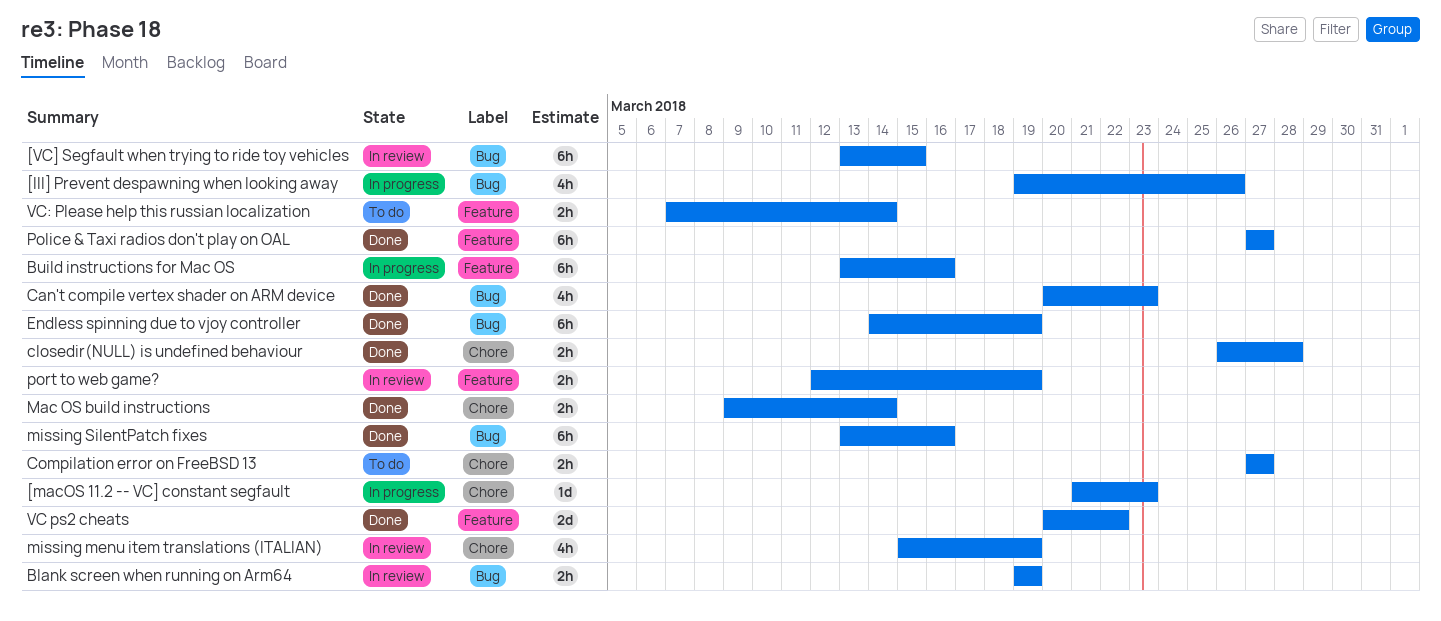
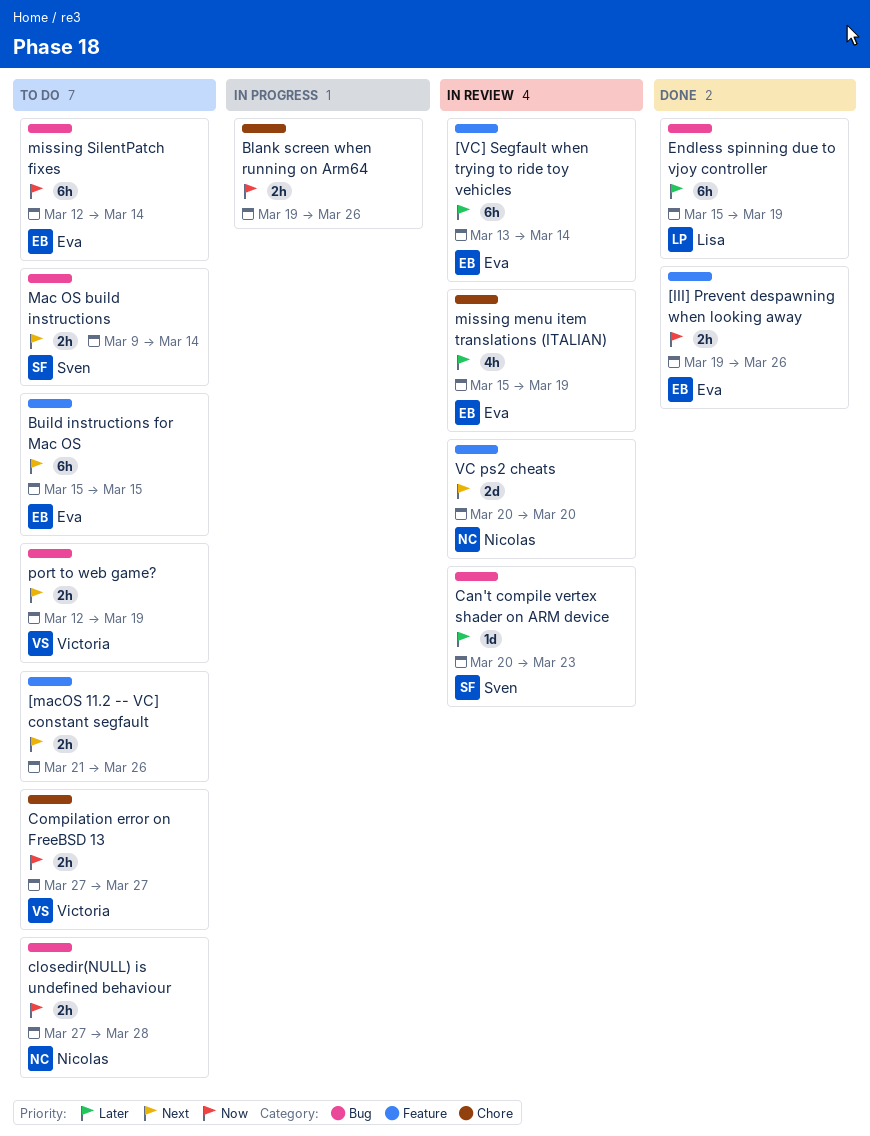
[III] Prevent despawning when looking away, status: In progress -> Done
[III] Prevent despawning when looking away, label: Bug -> Feature
[III] Prevent despawning when looking away, estimate: 4h -> 2h
[macOS 11.2 -- VC] constant segfault, status: In progress -> To do
[macOS 11.2 -- VC] constant segfault, label: Chore -> Feature
[macOS 11.2 -- VC] constant segfault, estimate: 1d -> 2h
[macOS 11.2 -- VC] constant segfault, due: Mar 23 -> Mar 26
[VC] Segfault when trying to ride toy vehicles, label: Bug -> Feature
[VC] Segfault when trying to ride toy vehicles, due: Mar 15 -> Mar 14
Blank screen when running on Arm64, status: In review -> In progress
Blank screen when running on Arm64, label: Bug -> Chore
Blank screen when running on Arm64, due: Mar 19 -> Mar 26
Build instructions for Mac OS, status: In progress -> To do
Build instructions for Mac OS, start: Mar 13 -> Mar 15
Build instructions for Mac OS, due: Mar 16 -> Mar 15
Can't compile vertex shader on ARM device, status: Done -> In review
Can't compile vertex shader on ARM device, estimate: 4h -> 1d
closedir(NULL) is undefined behaviour, status: Done -> To do
closedir(NULL) is undefined behaviour, label: Chore -> Bug
closedir(NULL) is undefined behaviour, start: Mar 26 -> Mar 27
Endless spinning due to vjoy controller, start: Mar 14 -> Mar 15
Mac OS build instructions, status: Done -> To do
Mac OS build instructions, label: Chore -> Bug
missing SilentPatch fixes, status: Done -> To do
missing SilentPatch fixes, start: Mar 13 -> Mar 12
missing SilentPatch fixes, due: Mar 16 -> Mar 14
Police & Taxi radios don't play on OAL: present -> none
port to web game?, status: In review -> To do
port to web game?, label: Feature -> Bug
VC ps2 cheats, status: Done -> In review
VC ps2 cheats, due: Mar 22 -> Mar 20
VC: Please help this russian localization: present -> none

